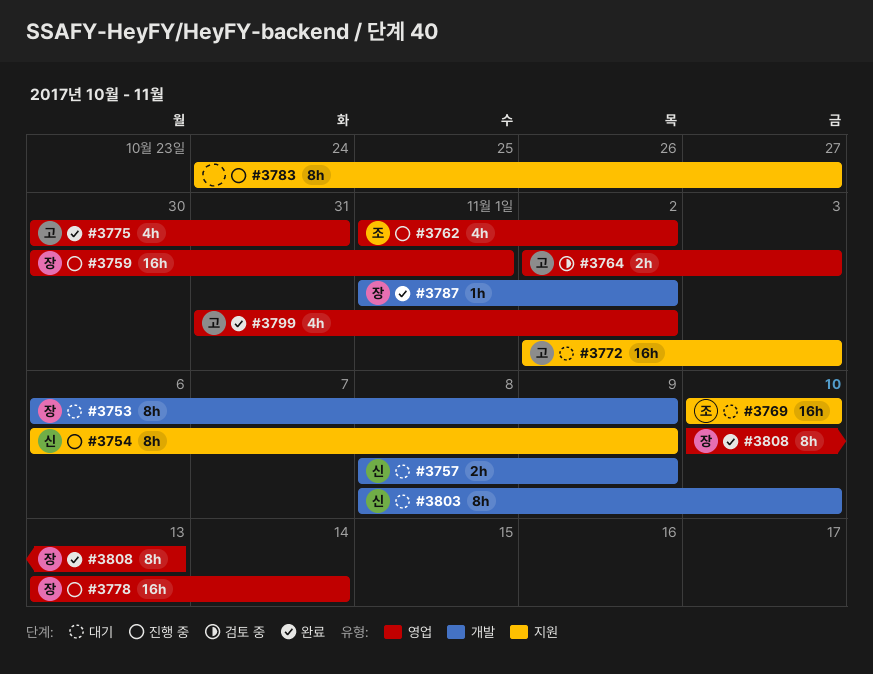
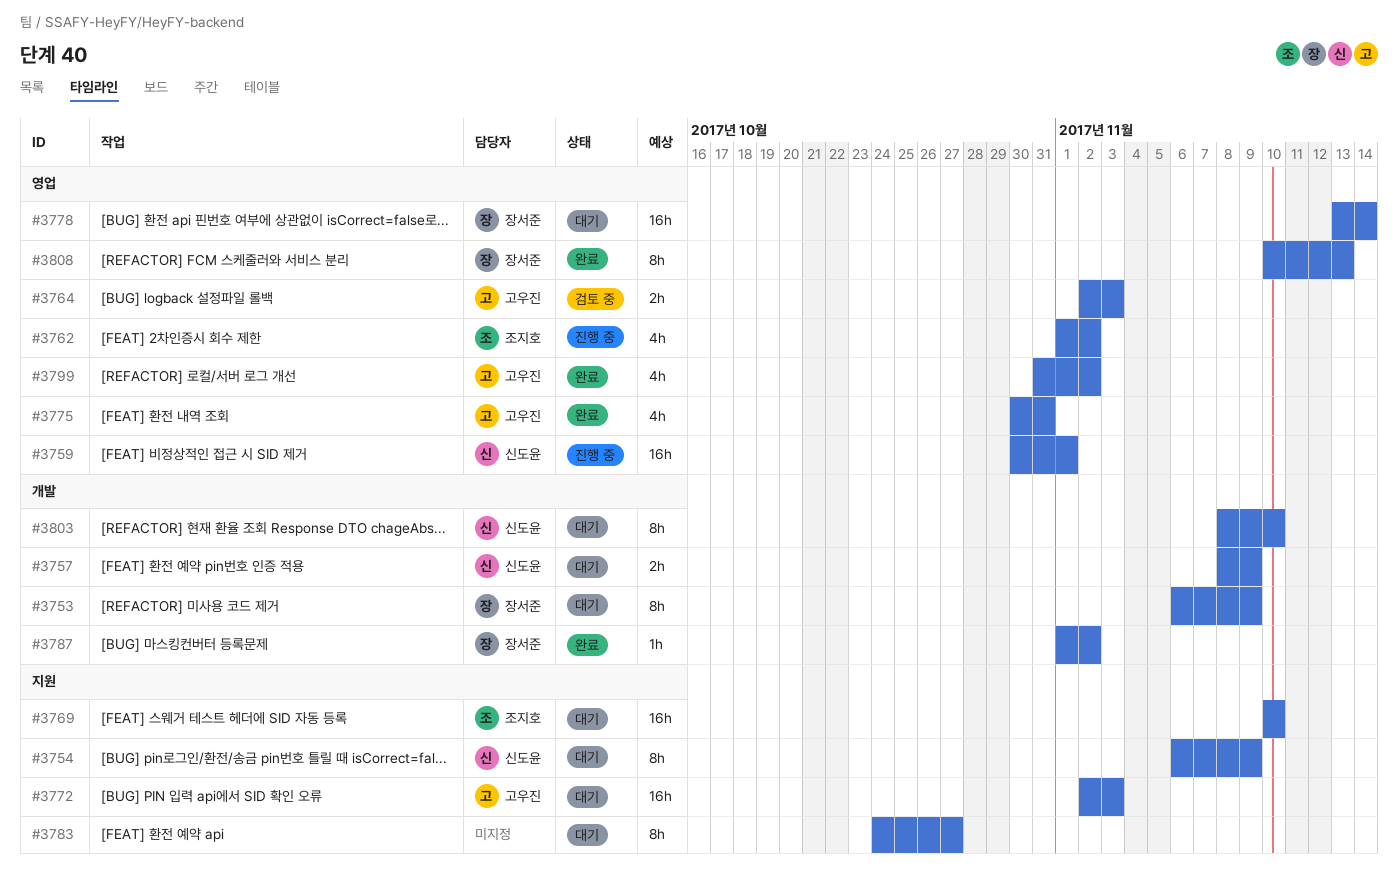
#3754, status: 진행 중 -> 대기
#3759, owner: 장서준 -> 신도윤
#3778, status: 진행 중 -> 대기
#3783, status: 진행 중 -> 대기

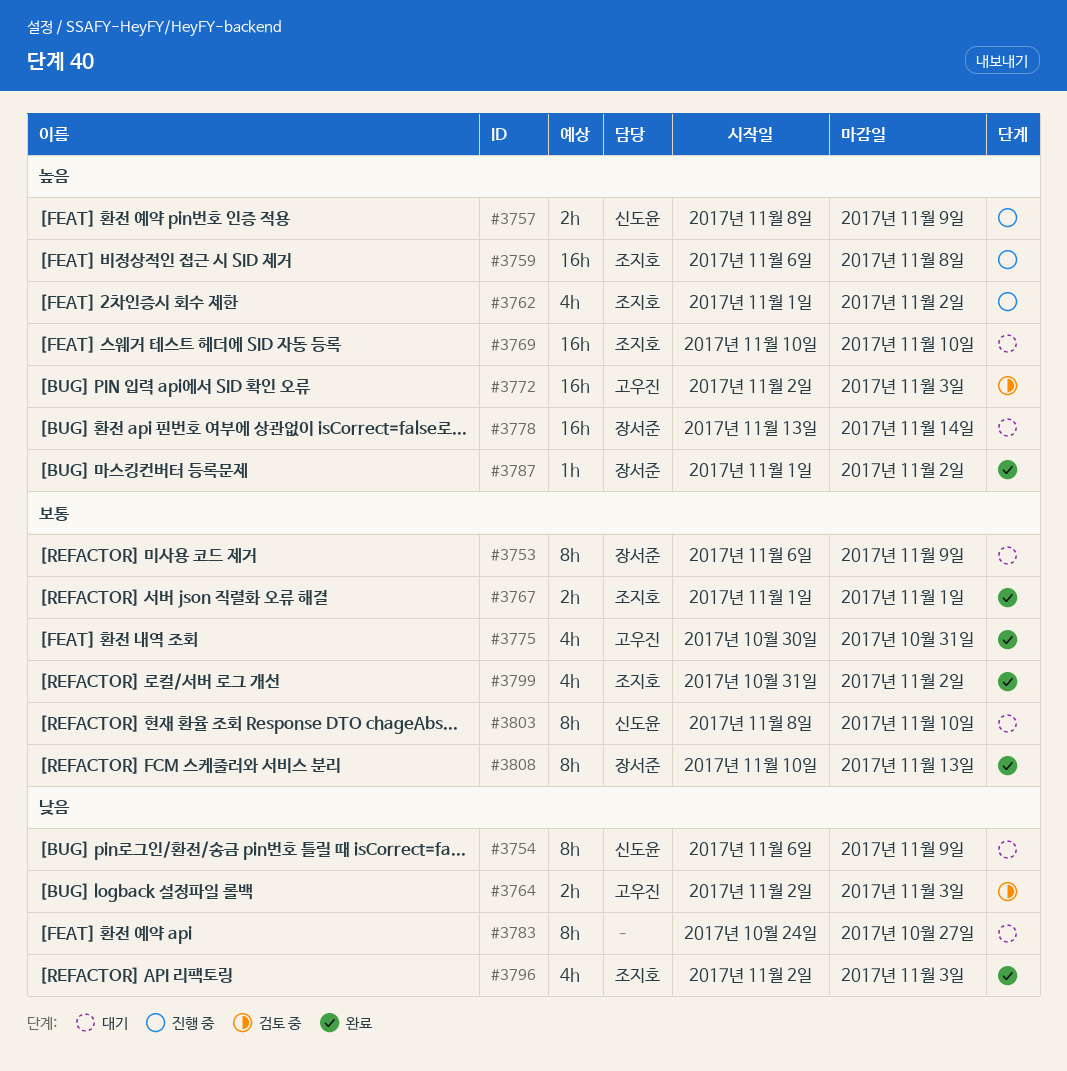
#3757, status: 대기 -> 진행 중
#3759, owner: 신도윤 -> 조지호
#3759, start: Oct 30 -> Nov 6
#3759, due: Nov 1 -> Nov 8
#3767: none -> present
#3772, status: 대기 -> 검토 중
#3796: none -> present
#3799, owner: 고우진 -> 조지호

